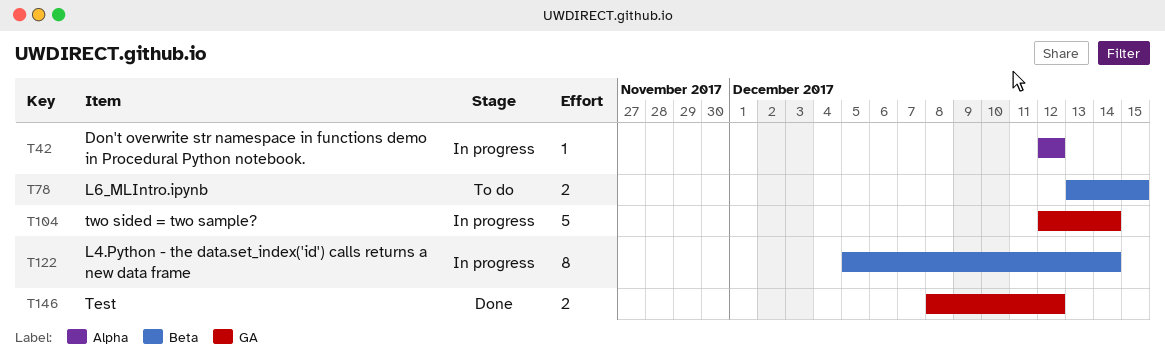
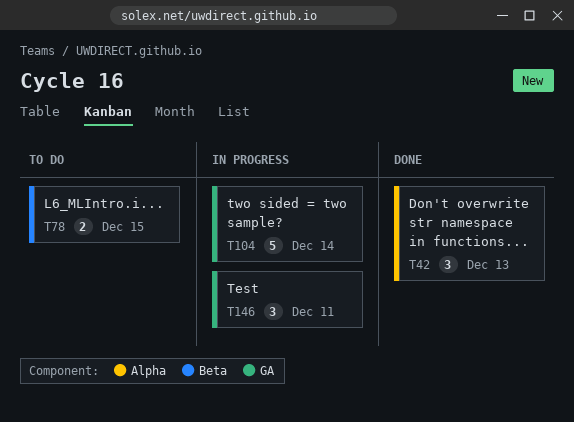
T42, status: In progress -> Done
T42, estimate: 1 -> 3
T42, due: Dec 12 -> Dec 13
T122: present -> none
T146, status: Done -> In progress
T146, estimate: 2 -> 3
T146, due: Dec 12 -> Dec 11

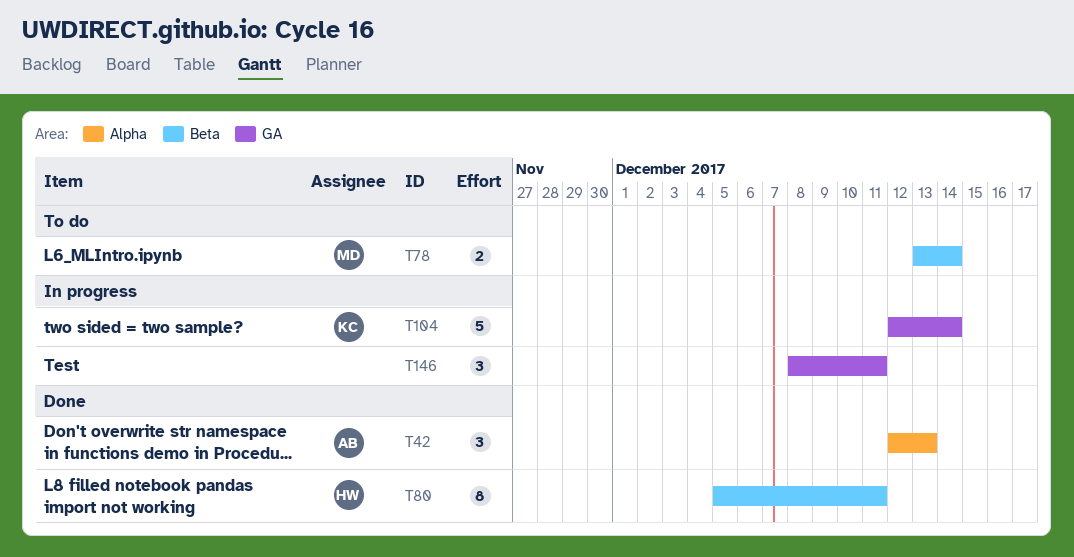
T78, due: Dec 15 -> Dec 14
T80: none -> present

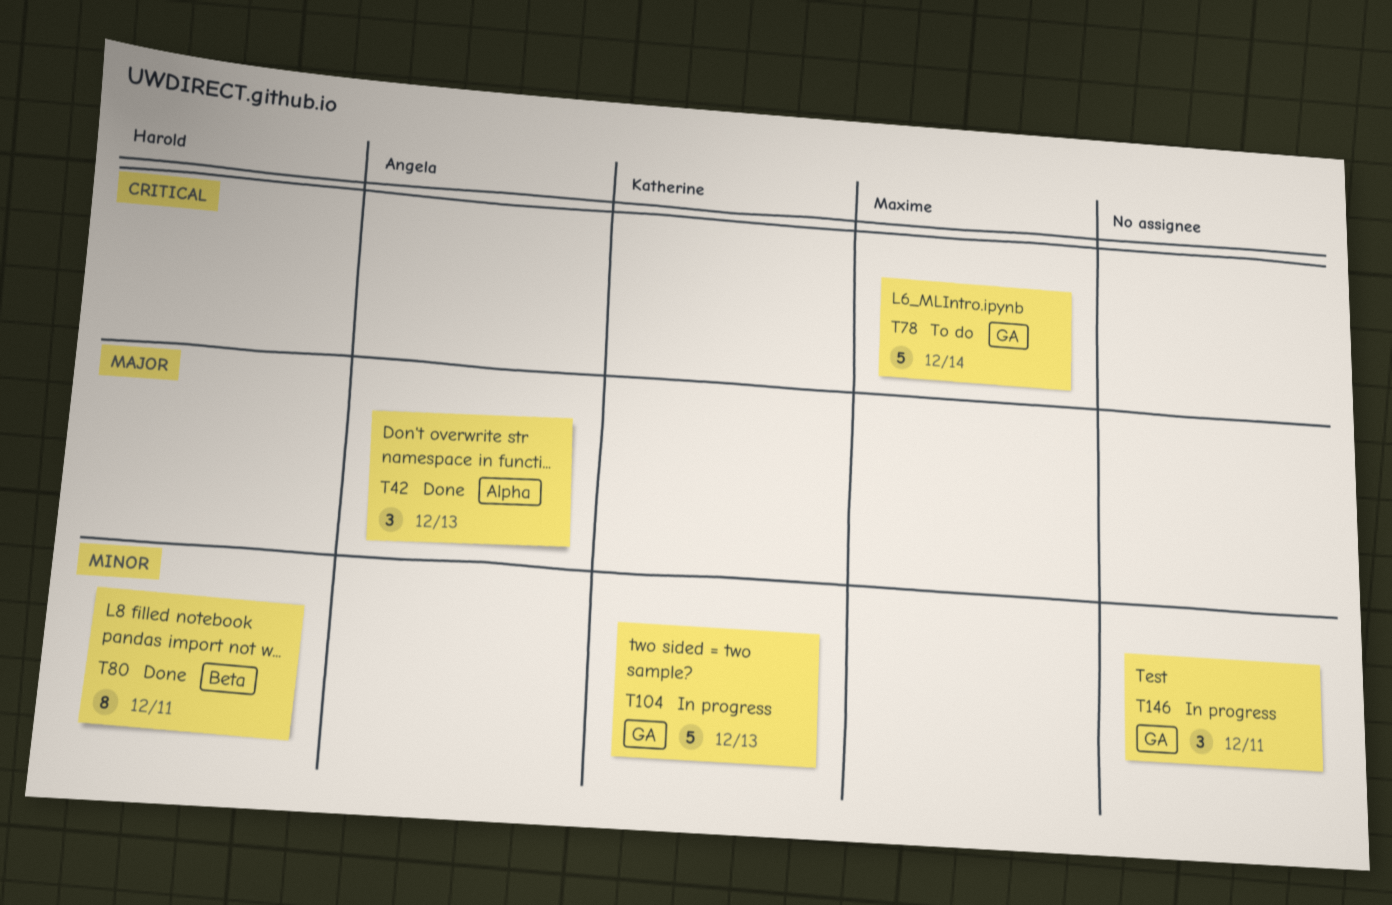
T78, label: Beta -> GA
T78, estimate: 2 -> 5
T104, due: Dec 14 -> Dec 13

